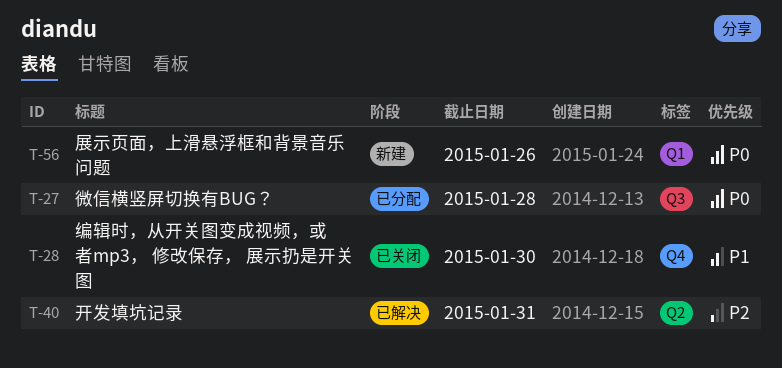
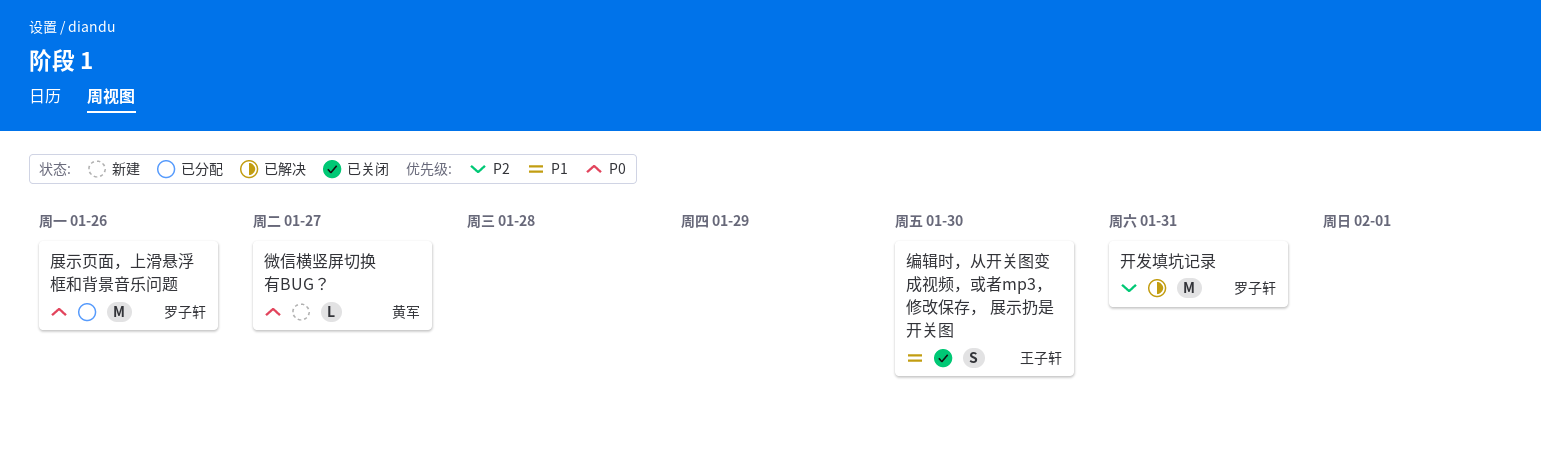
展示页面，上滑悬浮框和背景音乐问题, status: 新建 -> 已分配
微信横竖屏切换有BUG？, status: 已分配 -> 新建
微信横竖屏切换有BUG？, due: Jan 28 -> Jan 27

